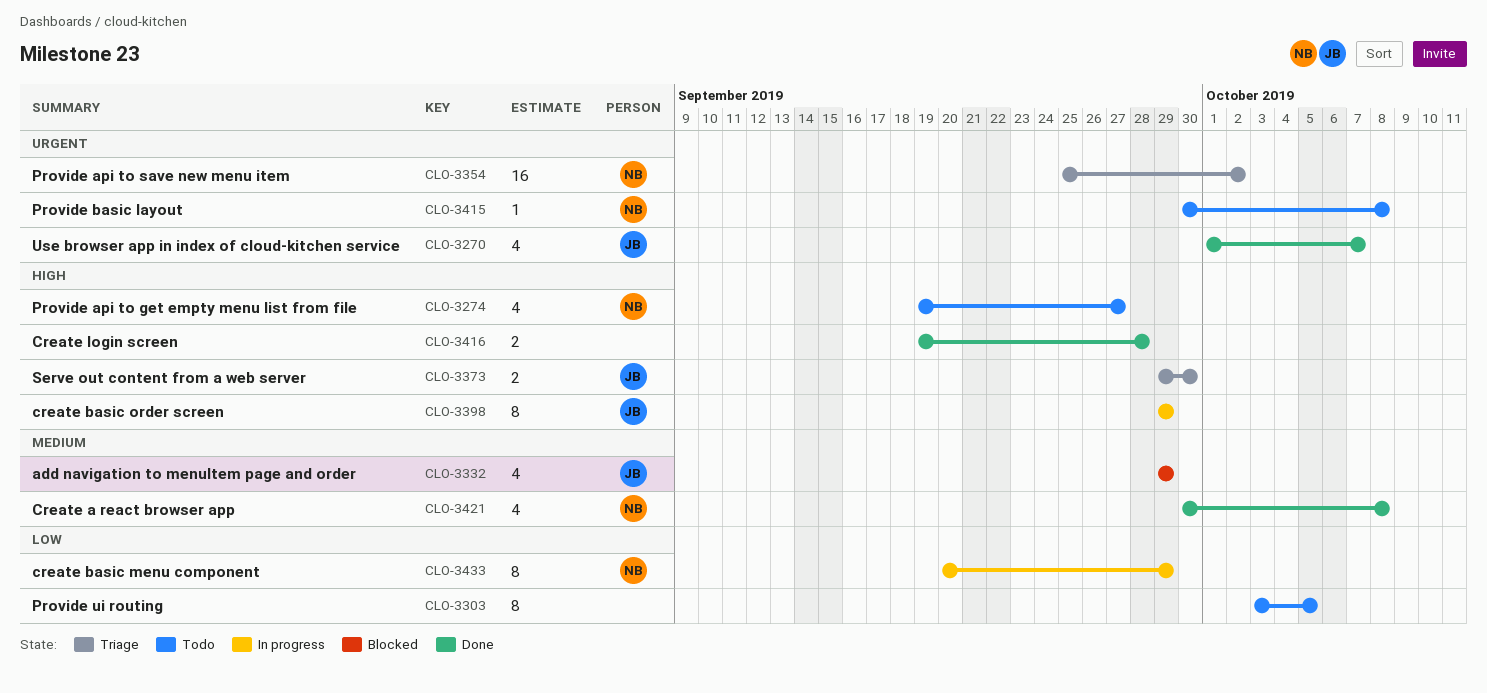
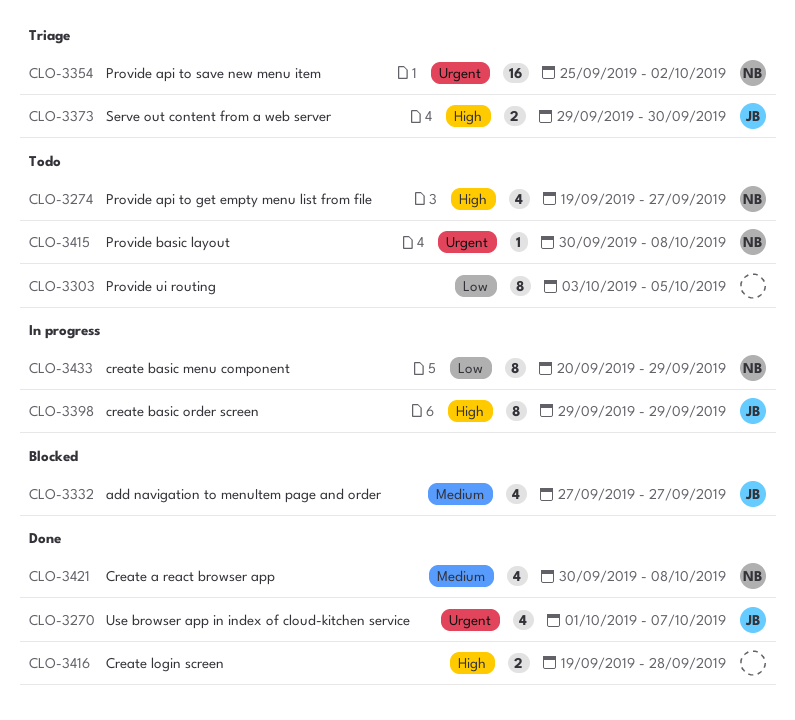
CLO-3332, start: Sep 29 -> Sep 27
CLO-3332, due: Sep 29 -> Sep 27

